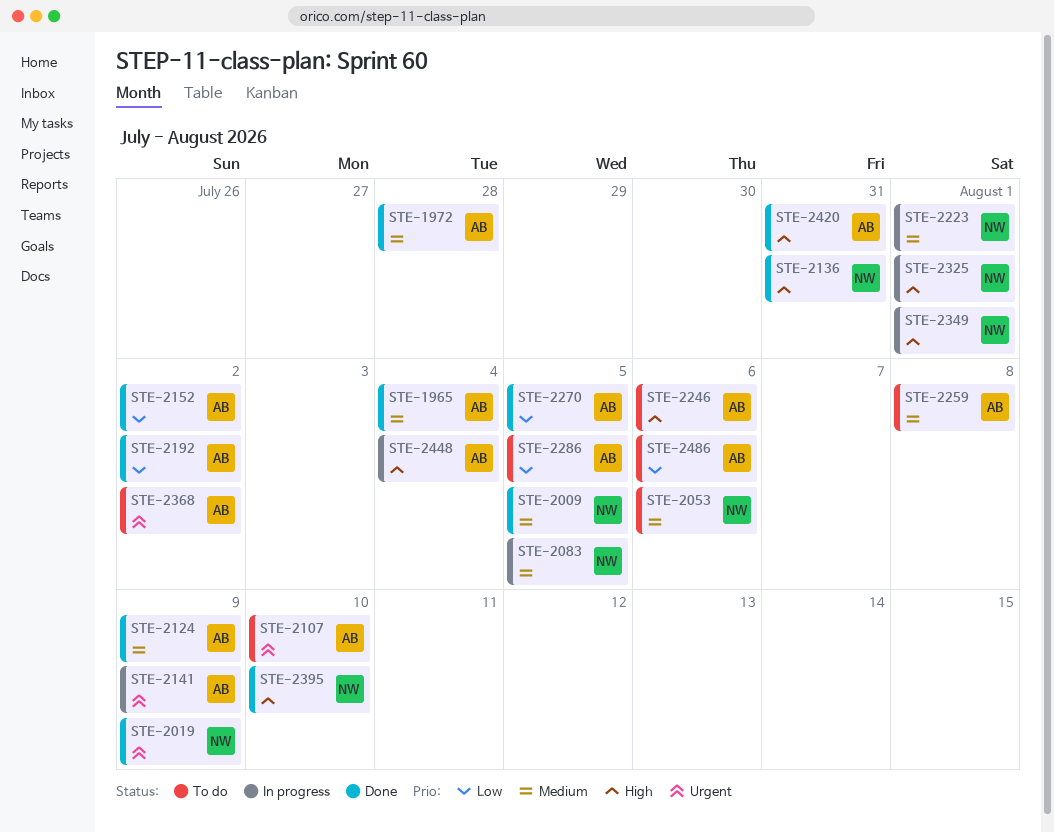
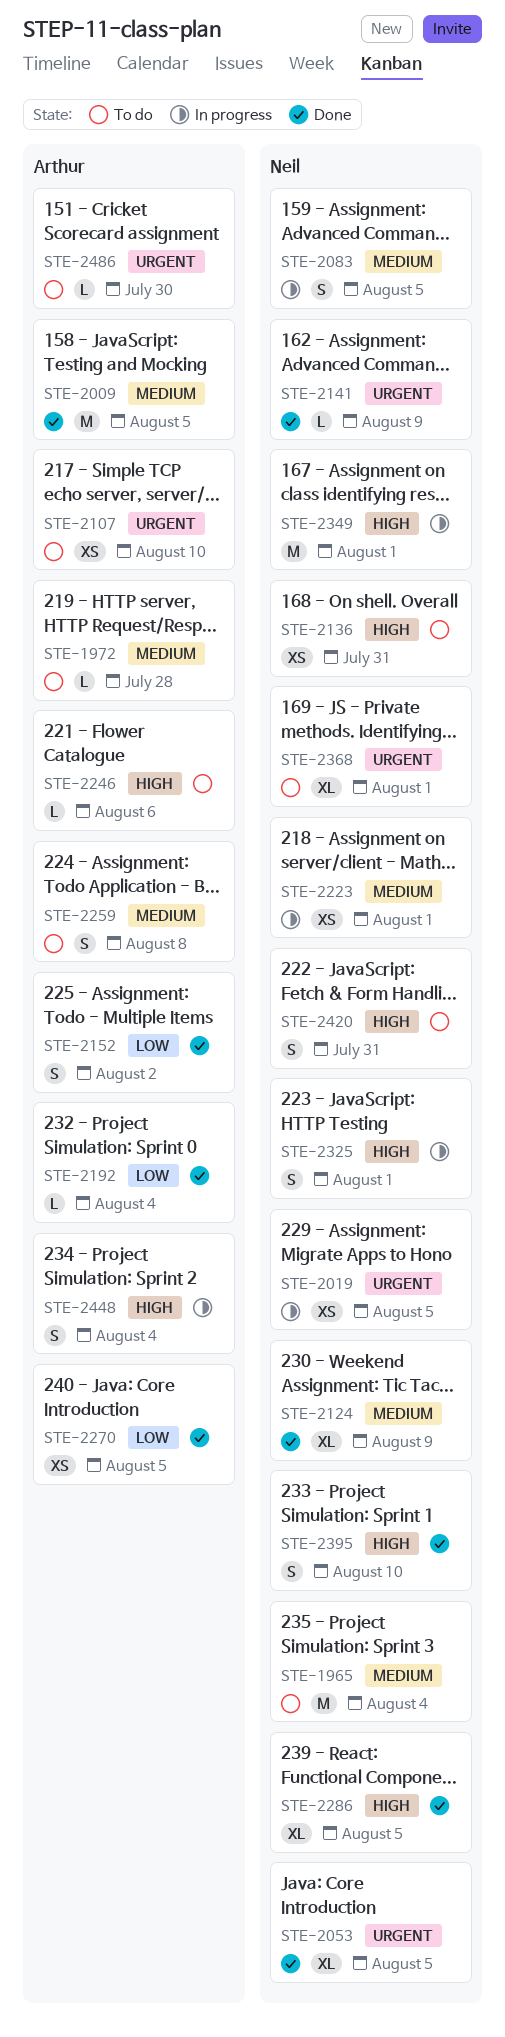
STE-1965, status: Done -> To do
STE-1965, owner: Arthur -> Neil
STE-1972, status: Done -> To do
STE-2009, owner: Neil -> Arthur
STE-2019, status: Done -> In progress
STE-2019, due: Aug 9 -> Aug 5
STE-2053, status: To do -> Done
STE-2053, priority: Medium -> Urgent
STE-2053, due: Aug 6 -> Aug 5
STE-2124, owner: Arthur -> Neil
STE-2136, status: Done -> To do
STE-2141, status: In progress -> Done
STE-2141, owner: Arthur -> Neil
STE-2192, due: Aug 2 -> Aug 4
STE-2286, status: To do -> Done
STE-2286, owner: Arthur -> Neil
STE-2286, priority: Low -> High
STE-2368, owner: Arthur -> Neil
STE-2368, due: Aug 2 -> Aug 1
STE-2420, status: Done -> To do
STE-2420, owner: Arthur -> Neil
STE-2486, priority: Low -> Urgent
STE-2486, due: Aug 6 -> Jul 30

